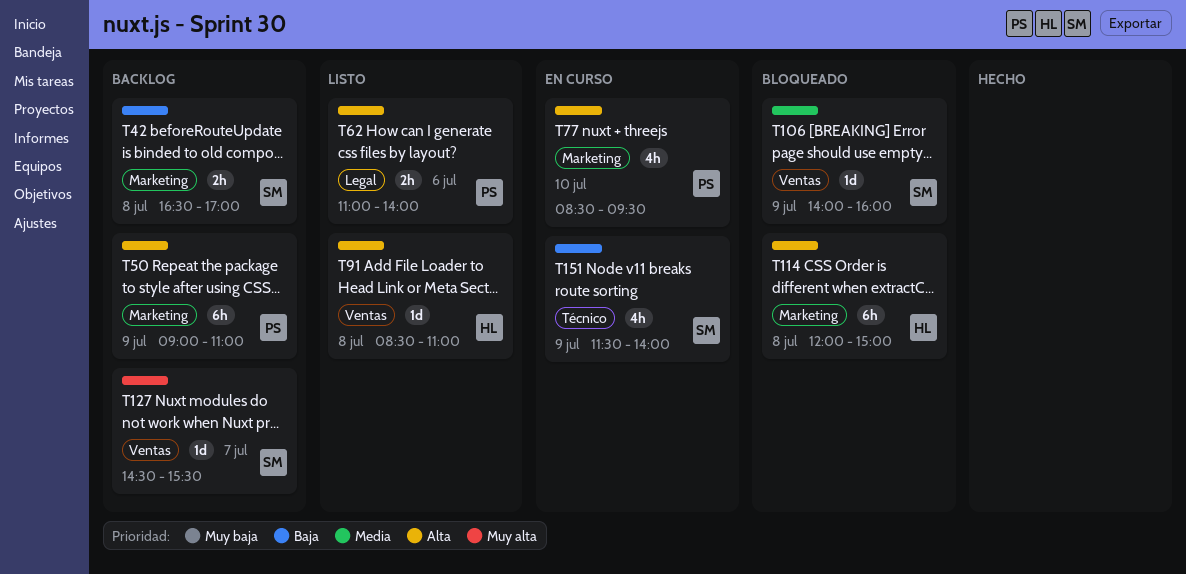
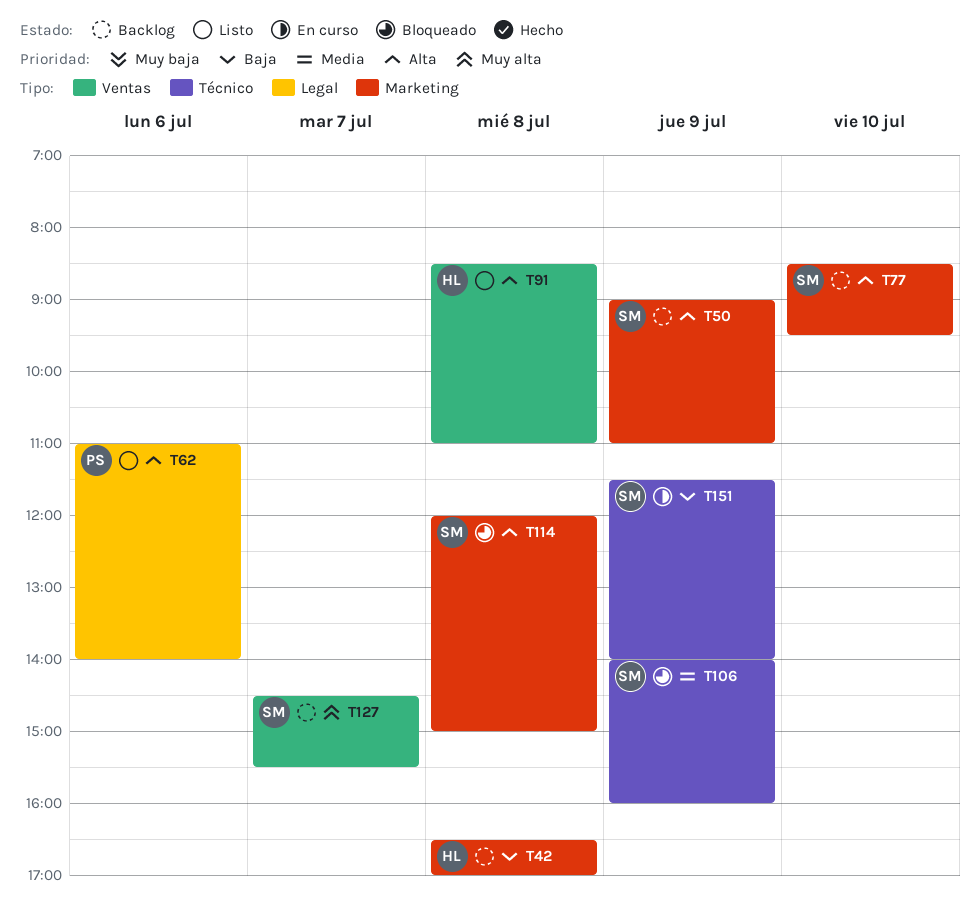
T42, owner: SM -> HL
T50, owner: PS -> SM
T77, status: En curso -> Backlog
T77, owner: PS -> SM
T106, label: Ventas -> Técnico
T114, owner: HL -> SM

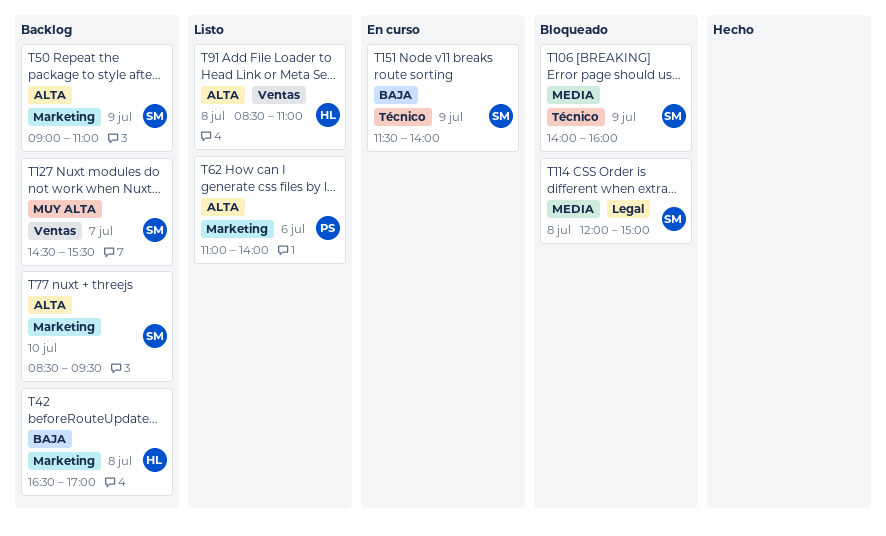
T62, label: Legal -> Marketing
T114, priority: Alta -> Media
T114, label: Marketing -> Legal

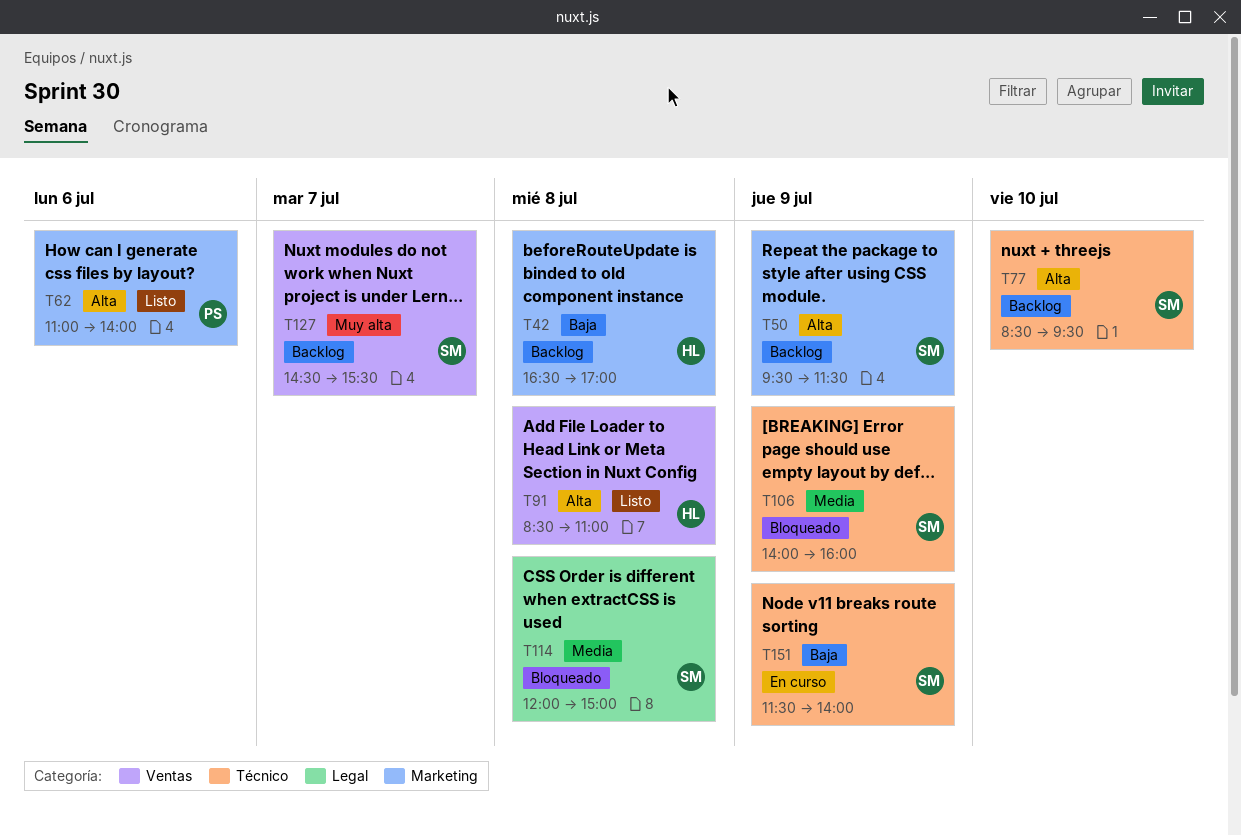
T50, begins: 09:00 -> 09:30
T50, ends: 11:00 -> 11:30
T77, label: Marketing -> Técnico

